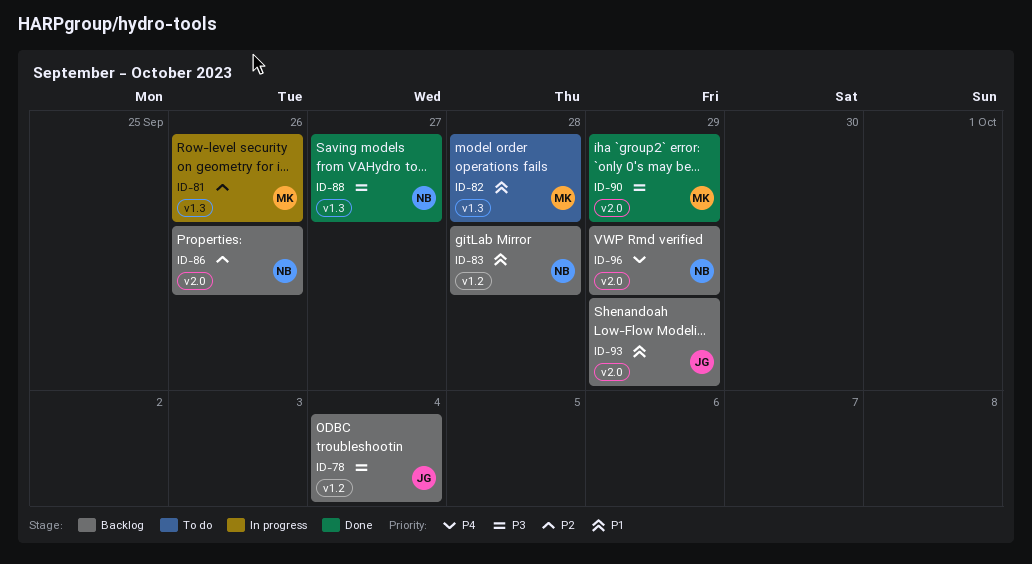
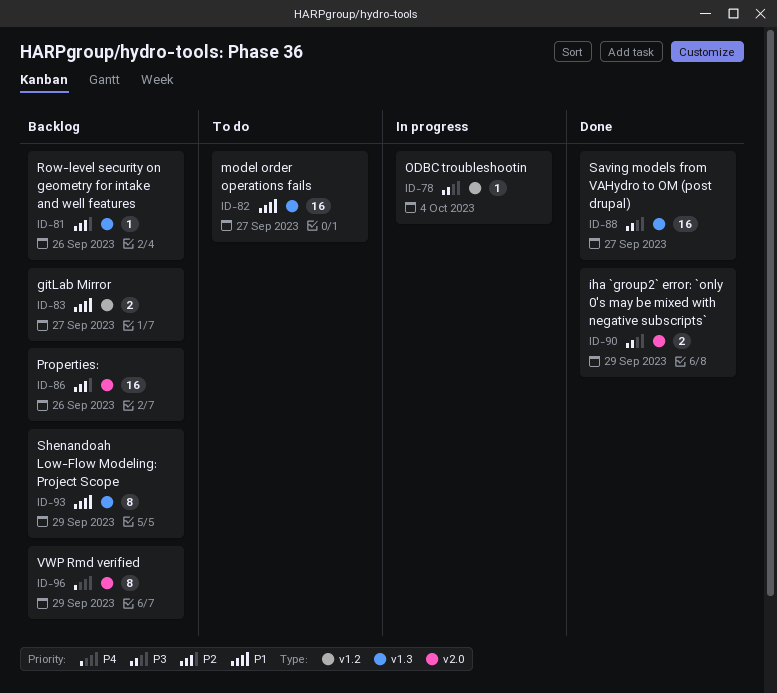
ID-78, status: Backlog -> In progress
ID-81, status: In progress -> Backlog
ID-82, due: Sep 28 -> Sep 27
ID-83, due: Sep 28 -> Sep 27
ID-93, label: v2.0 -> v1.3

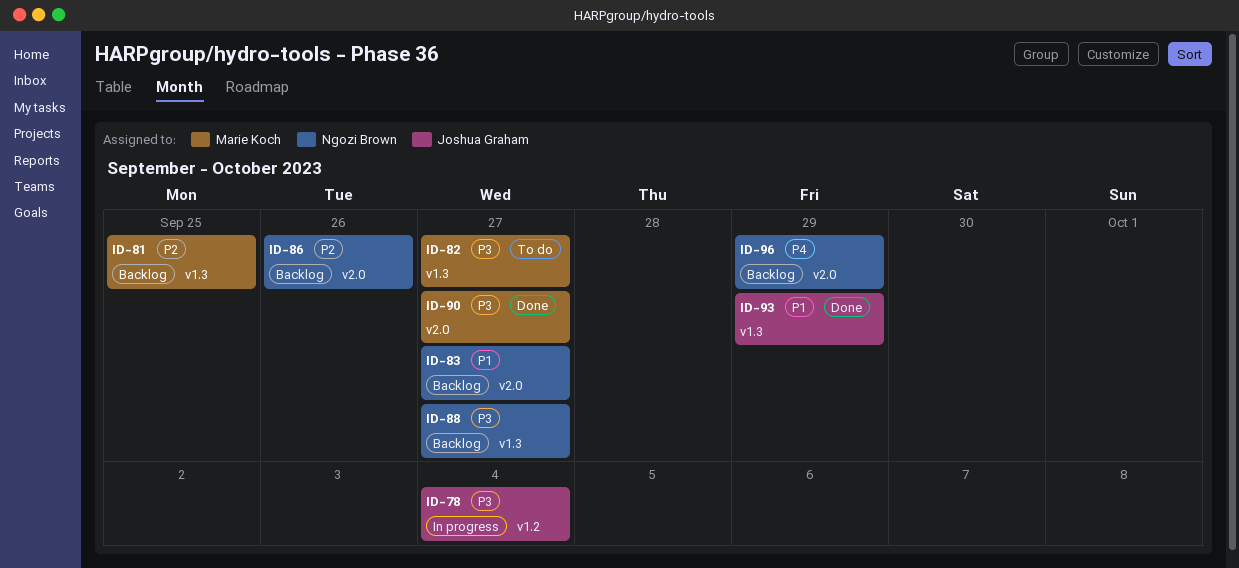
ID-81, due: Sep 26 -> Sep 25
ID-82, priority: P1 -> P3
ID-83, label: v1.2 -> v2.0
ID-88, status: Done -> Backlog
ID-90, due: Sep 29 -> Sep 27
ID-93, status: Backlog -> Done

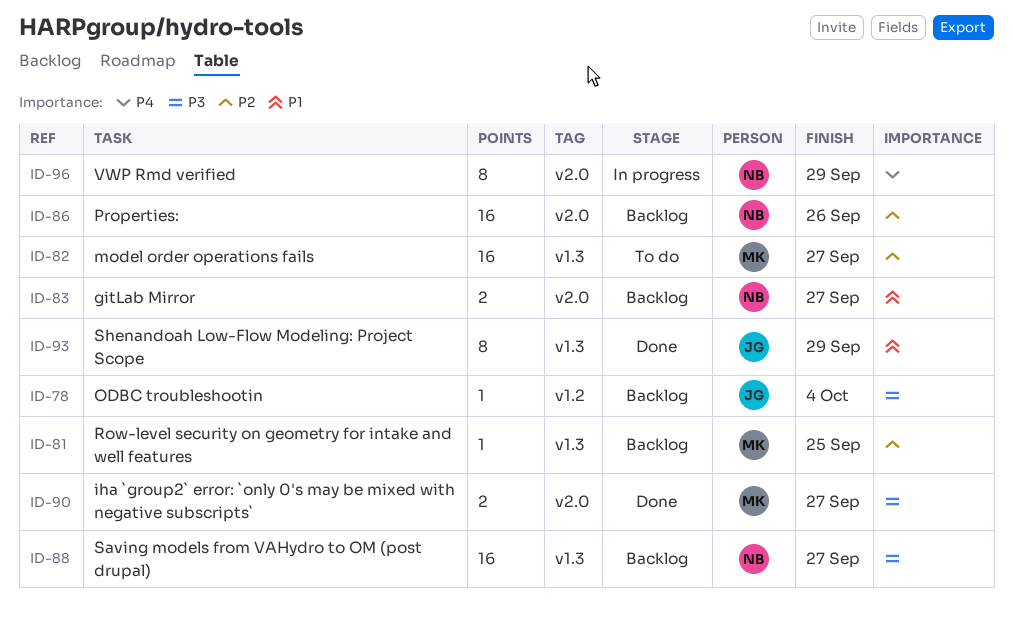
ID-78, status: In progress -> Backlog
ID-82, priority: P3 -> P2
ID-96, status: Backlog -> In progress

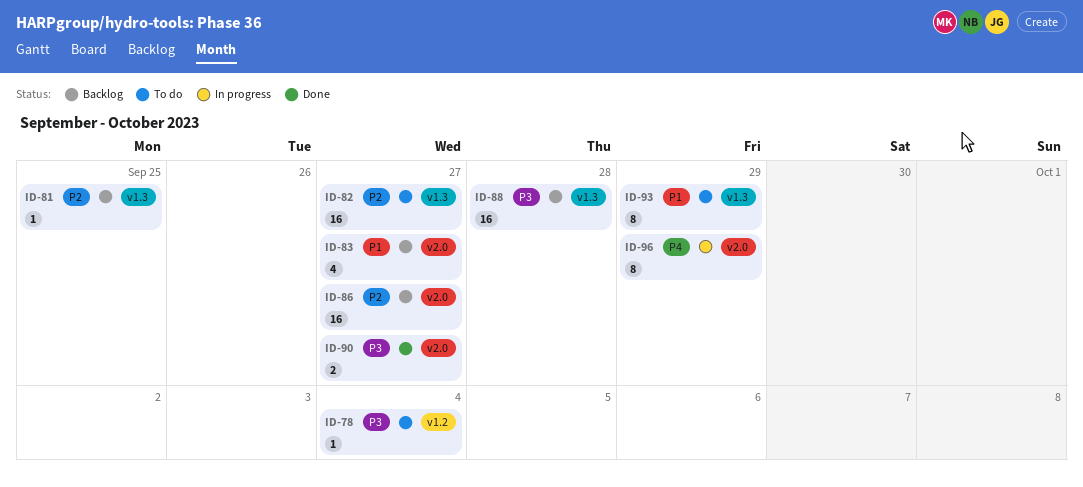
ID-78, status: Backlog -> To do
ID-83, estimate: 2 -> 4
ID-86, due: Sep 26 -> Sep 27
ID-88, due: Sep 27 -> Sep 28
ID-93, status: Done -> To do

